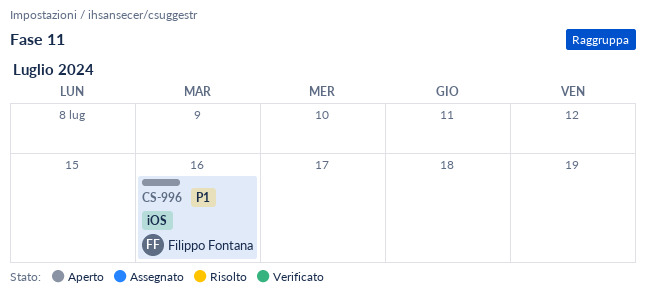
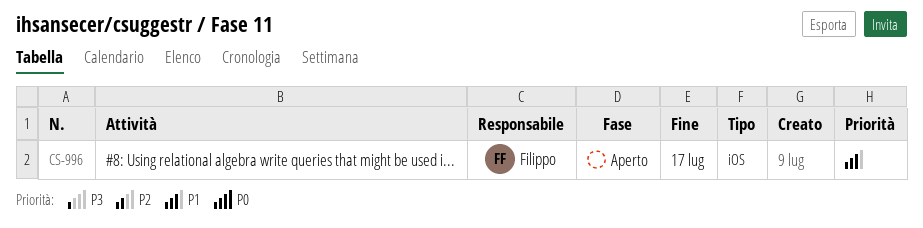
CS-996, due: Jul 16 -> Jul 17

